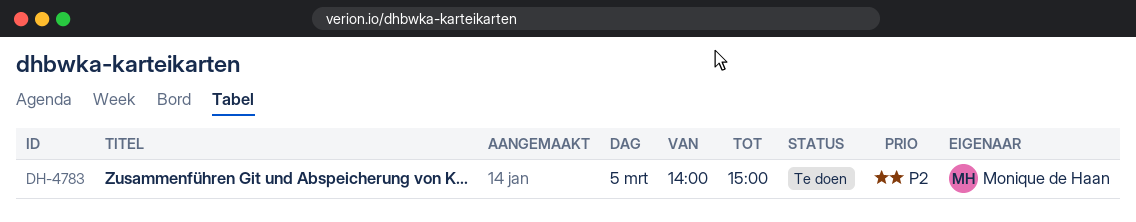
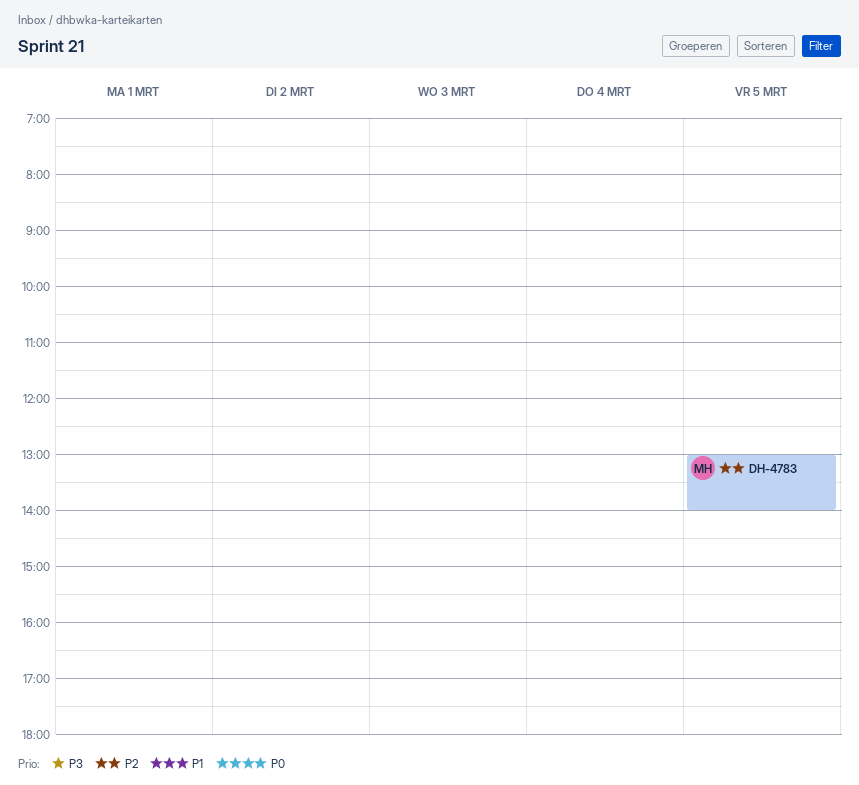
DH-4783, begins: 14:00 -> 13:00
DH-4783, ends: 15:00 -> 14:00

